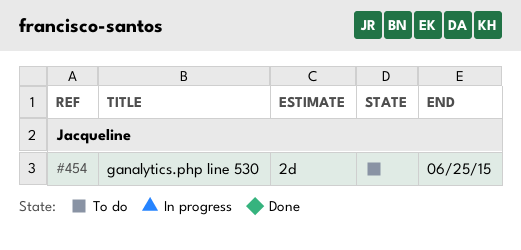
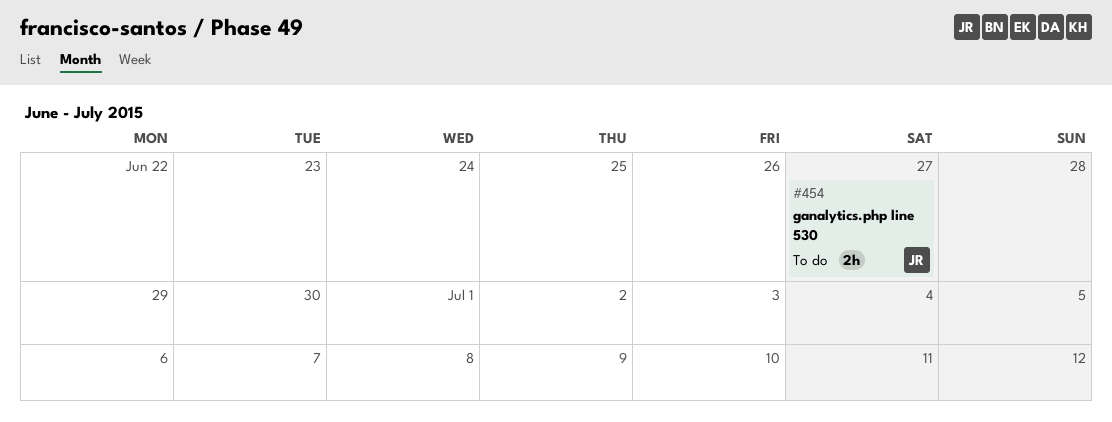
#454, estimate: 2d -> 2h
#454, due: Jun 25 -> Jun 27

